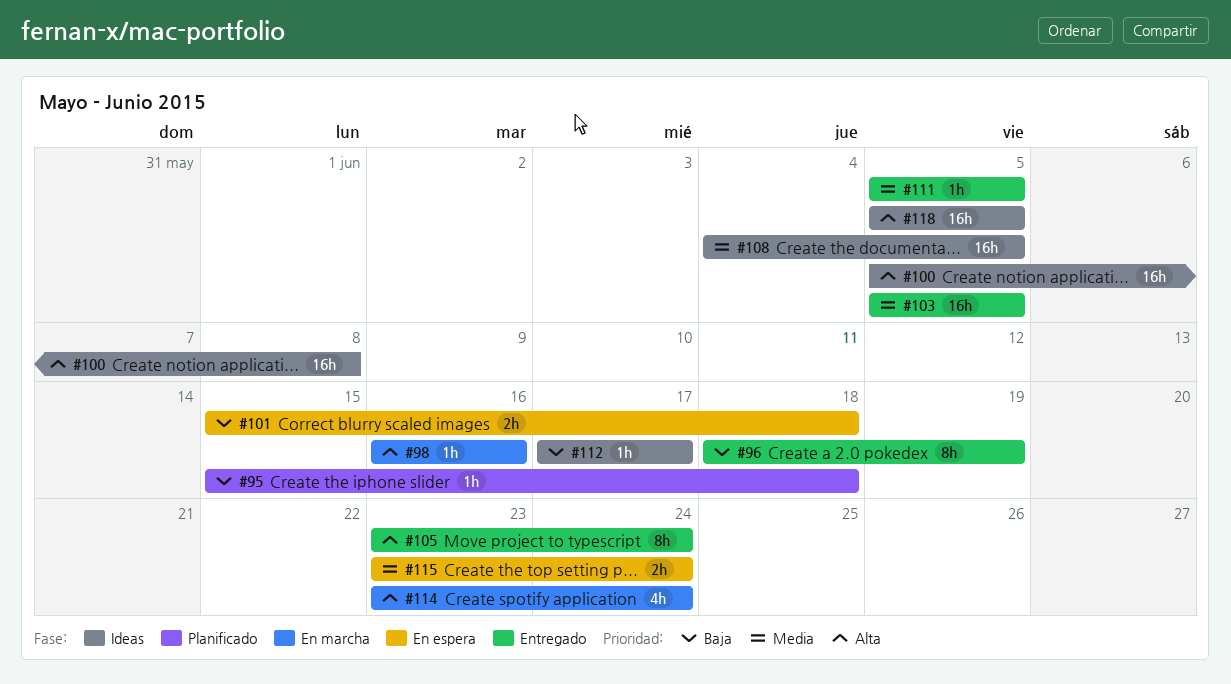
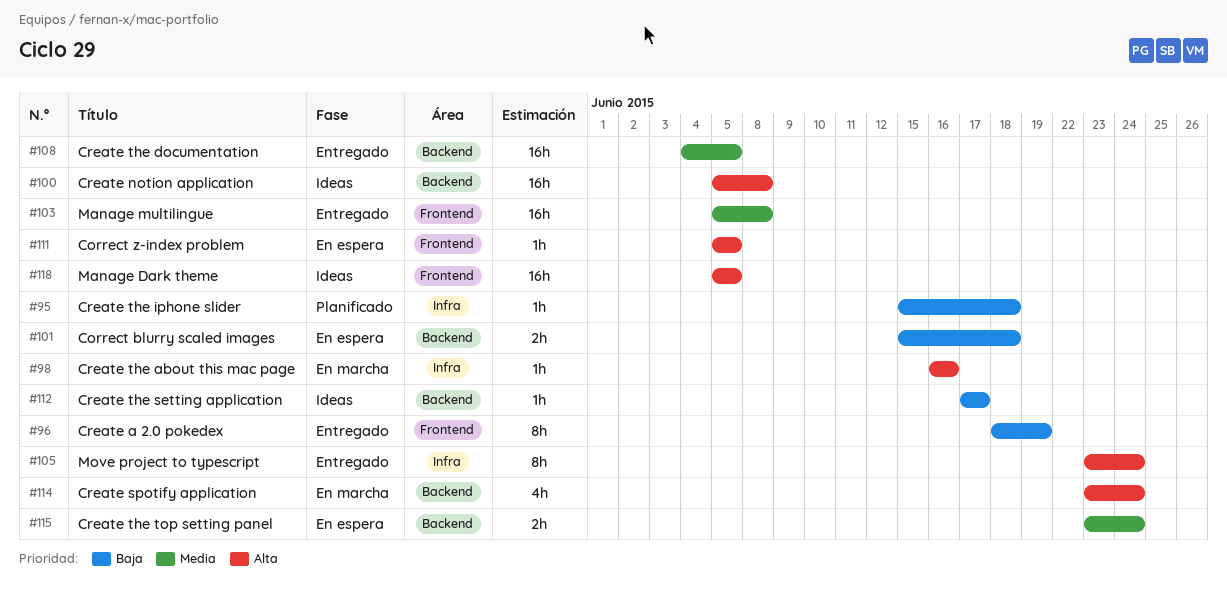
#103, due: Jun 5 -> Jun 8
#108, status: Ideas -> Entregado
#111, status: Entregado -> En espera
#111, priority: Media -> Alta

